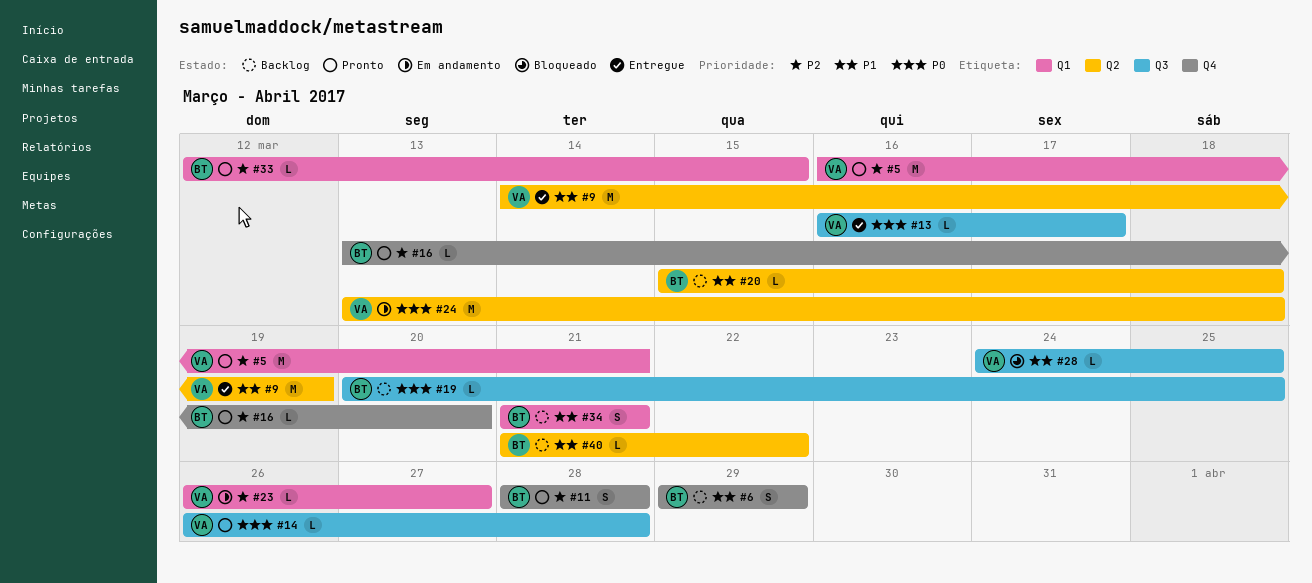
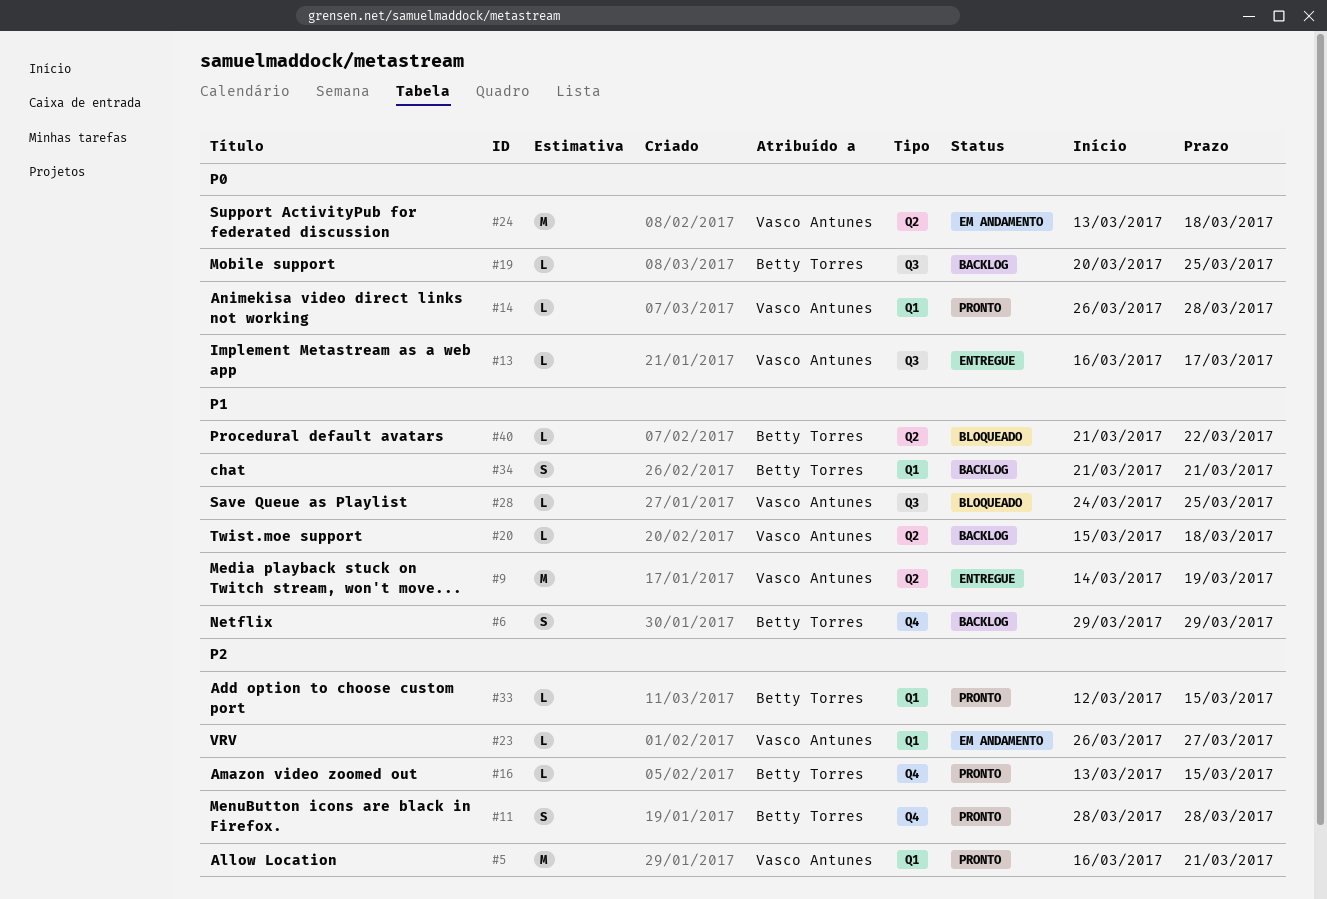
#14, label: Q3 -> Q1
#16, due: Mar 20 -> Mar 15
#20, owner: Betty Torres -> Vasco Antunes
#40, status: Backlog -> Bloqueado

